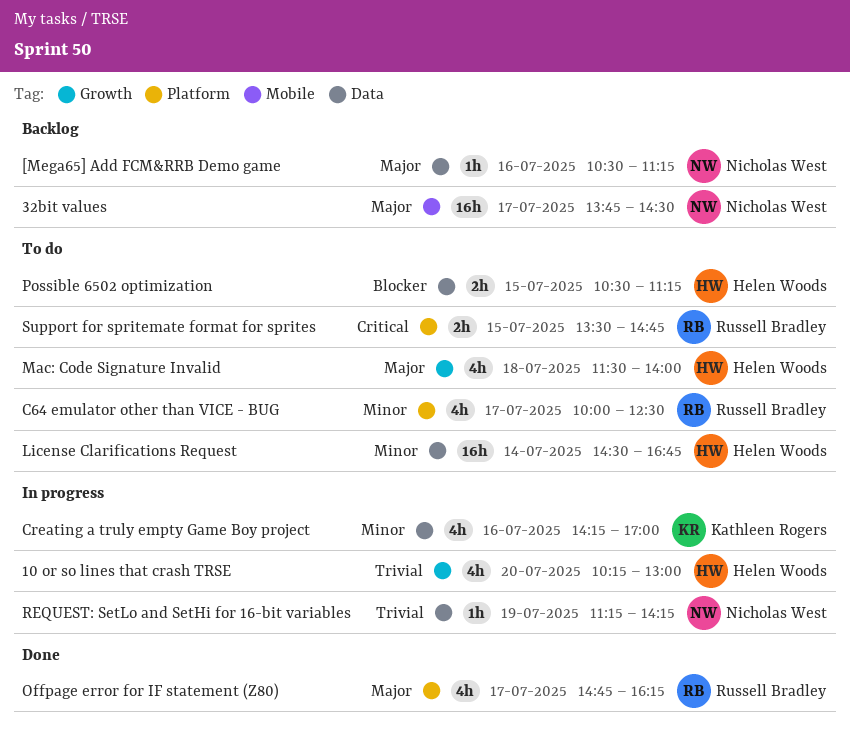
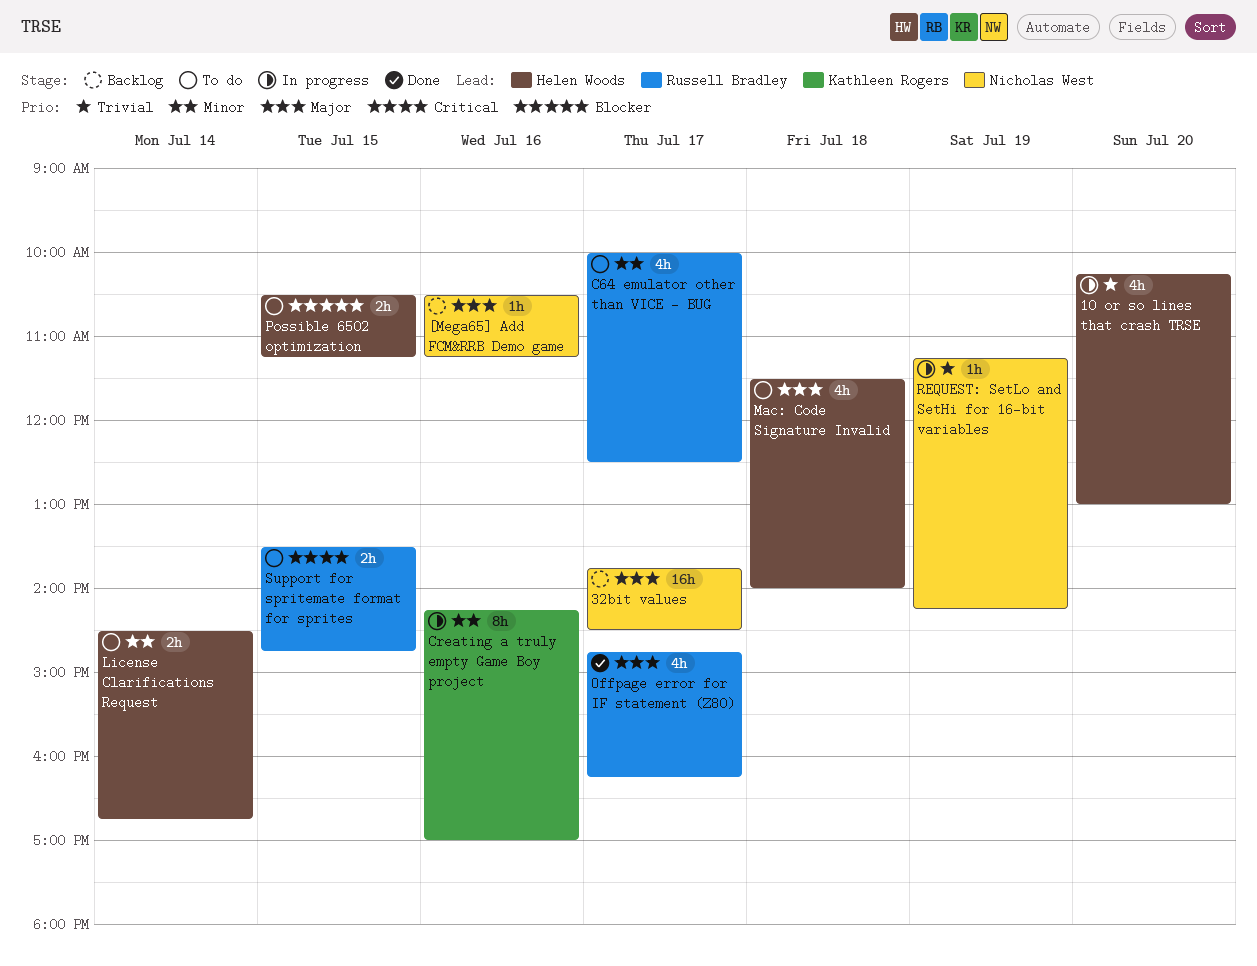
Creating a truly empty Game Boy project, estimate: 4h -> 8h
License Clarifications Request, estimate: 16h -> 2h

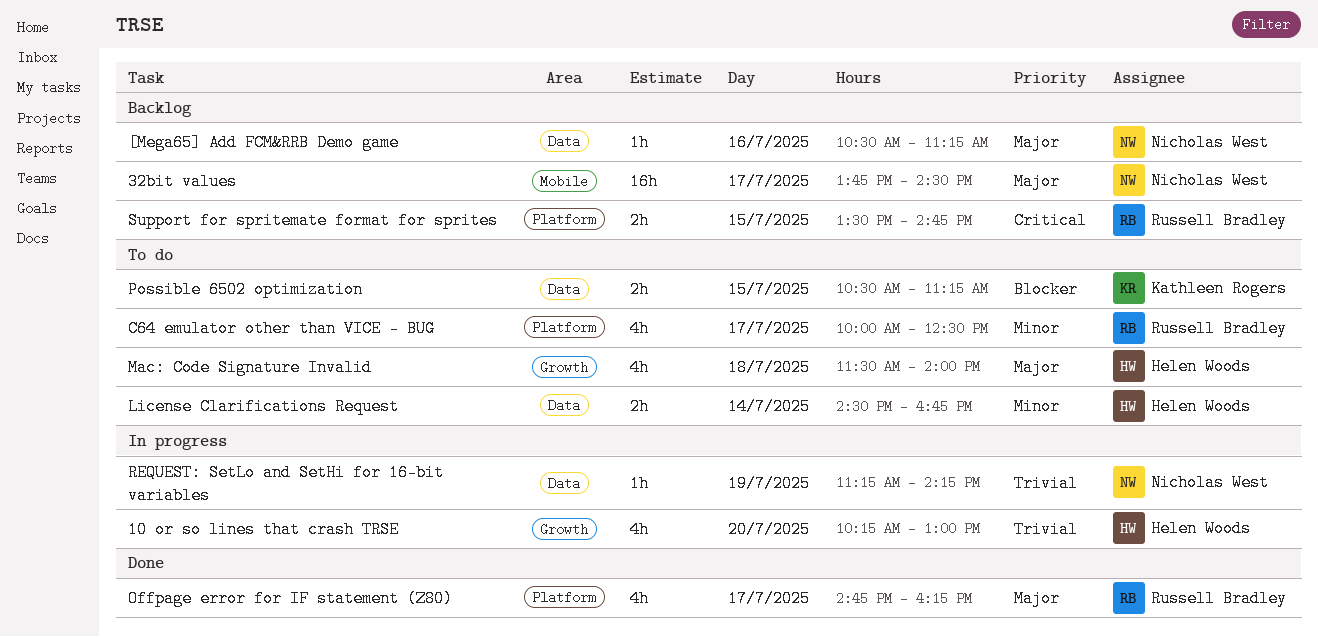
Creating a truly empty Game Boy project: present -> none
Possible 6502 optimization, owner: Helen Woods -> Kathleen Rogers
Support for spritemate format for sprites, status: To do -> Backlog

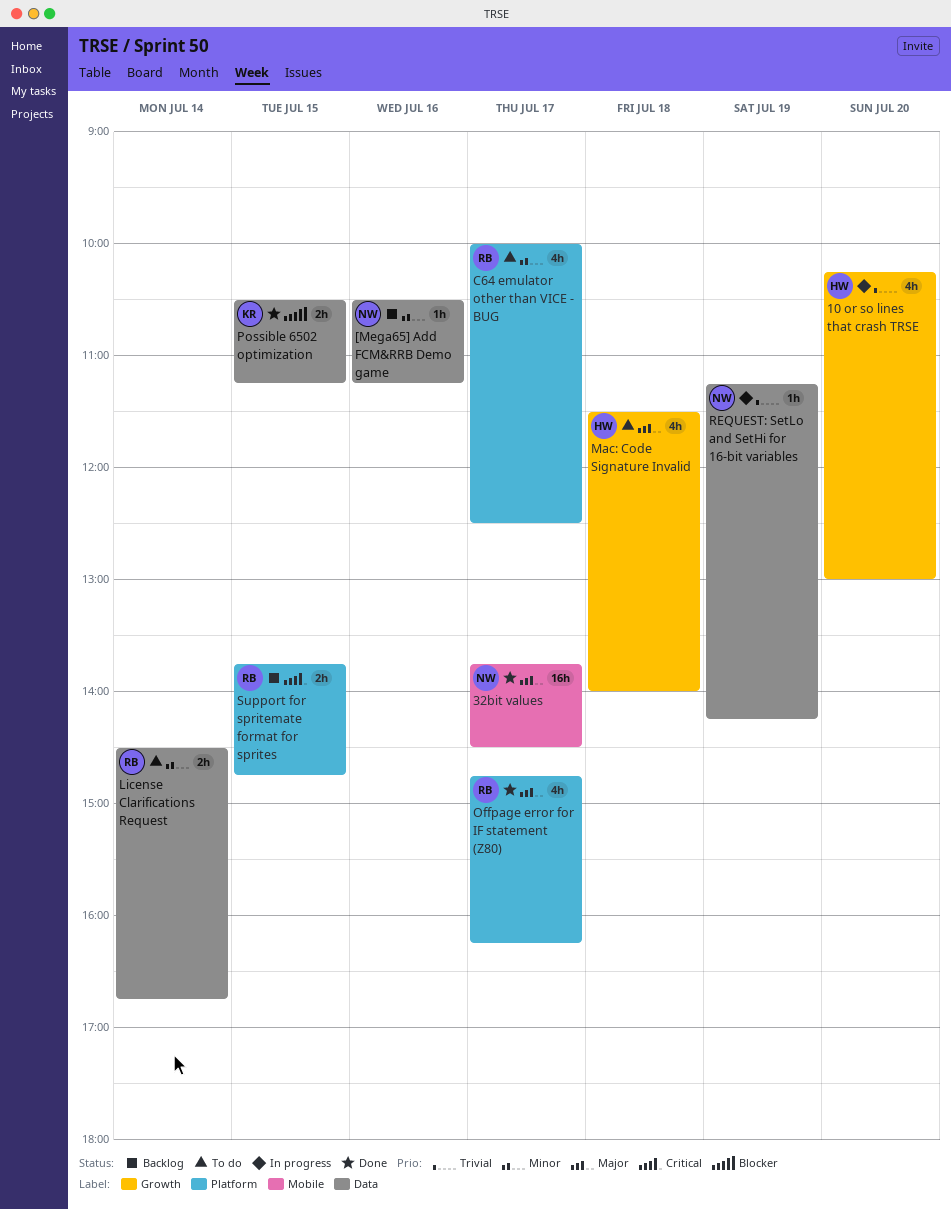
32bit values, status: Backlog -> Done
[Mega65] Add FCM&RRB Demo game, priority: Major -> Minor
License Clarifications Request, owner: Helen Woods -> Russell Bradley
Possible 6502 optimization, status: To do -> Done
Support for spritemate format for sprites, begins: 13:30 -> 13:45

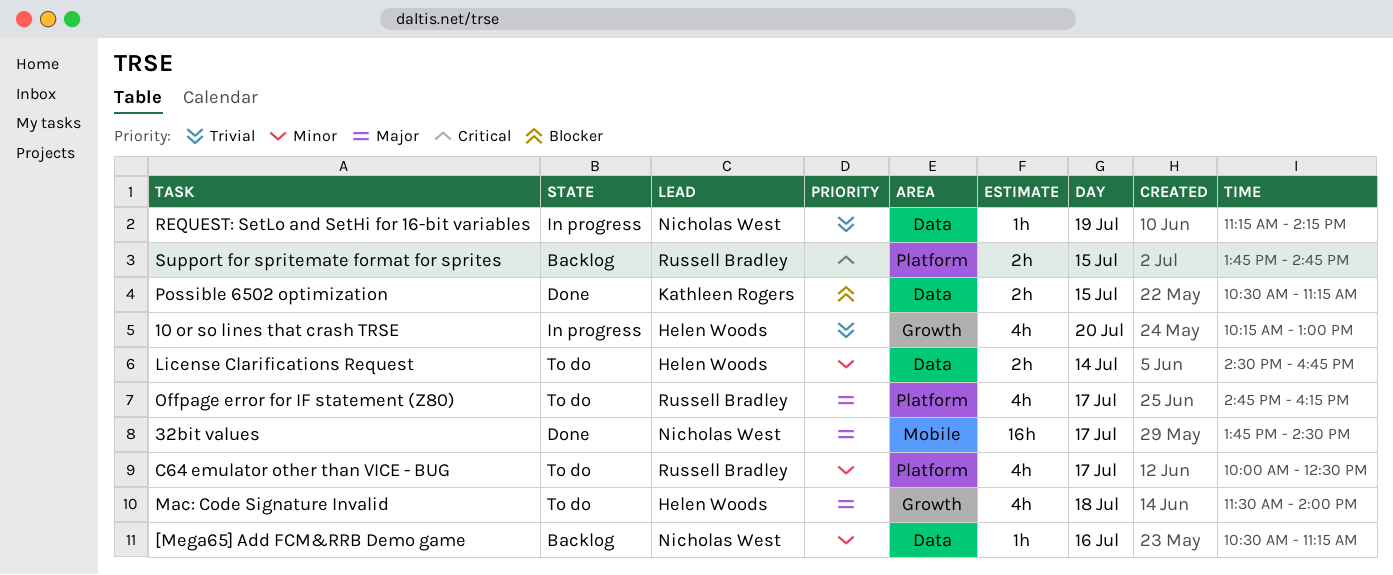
License Clarifications Request, owner: Russell Bradley -> Helen Woods
Offpage error for IF statement (Z80), status: Done -> To do

